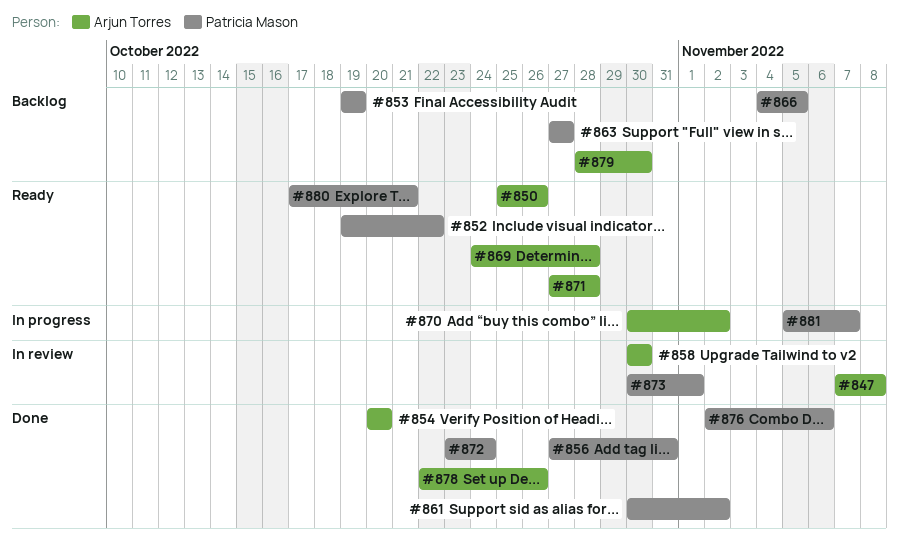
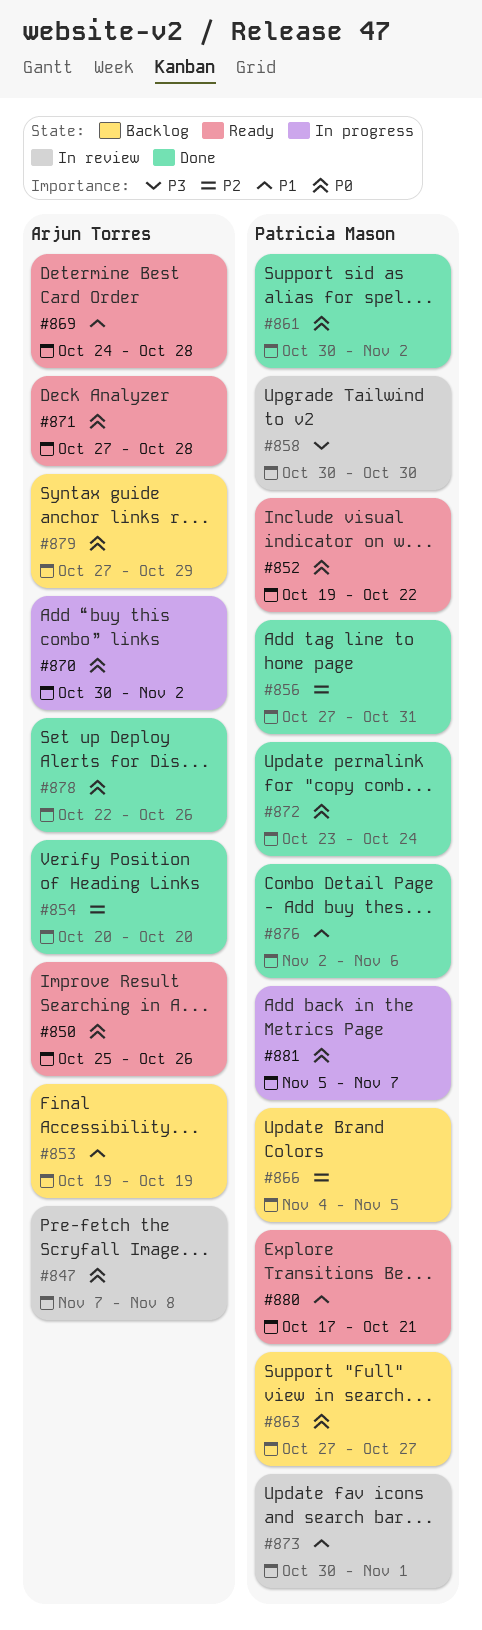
#853, owner: Patricia Mason -> Arjun Torres
#858, owner: Arjun Torres -> Patricia Mason
#879, start: Oct 28 -> Oct 27
#879, due: Oct 30 -> Oct 29

